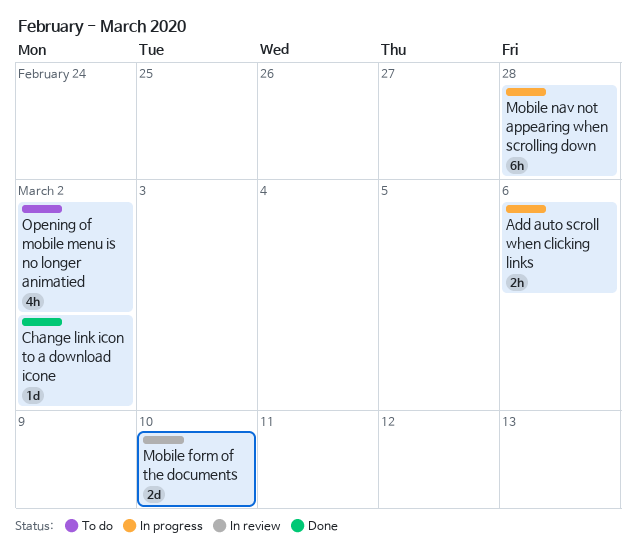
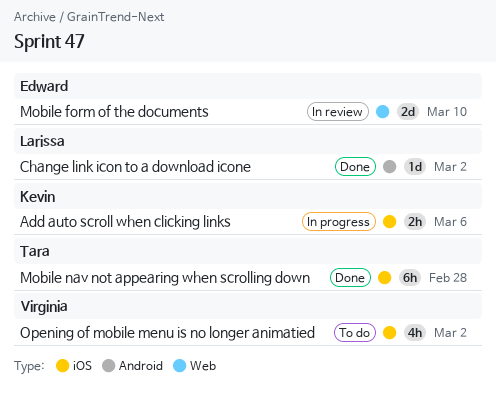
Mobile nav not appearing when scrolling down, status: In progress -> Done

